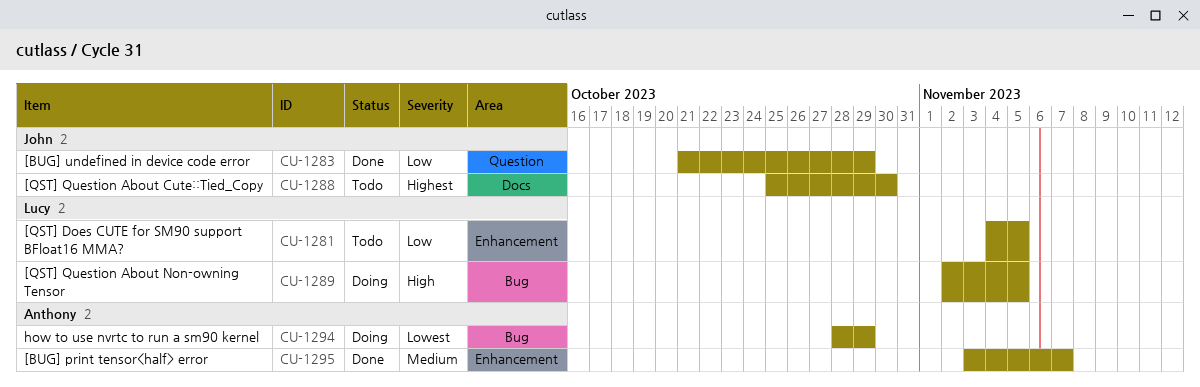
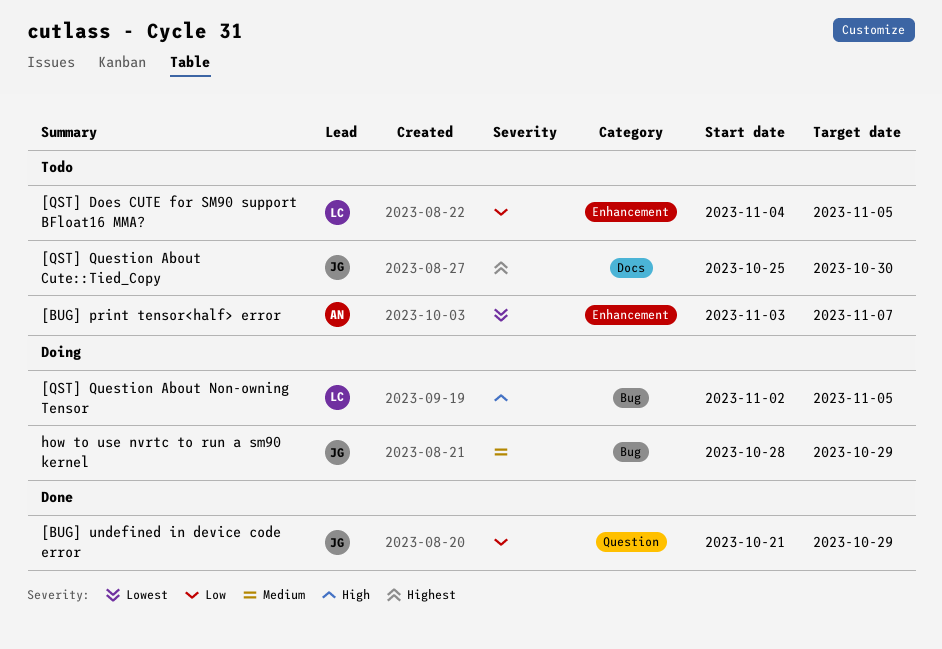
[BUG] print tensor<half> error, status: Done -> Todo
[BUG] print tensor<half> error, priority: Medium -> Lowest
how to use nvrtc to run a sm90 kernel, owner: Anthony -> John
how to use nvrtc to run a sm90 kernel, priority: Lowest -> Medium

